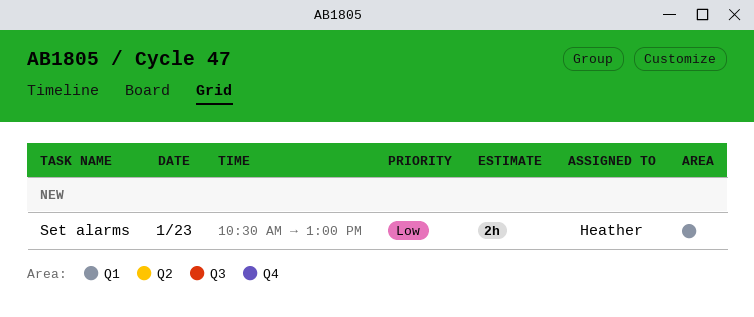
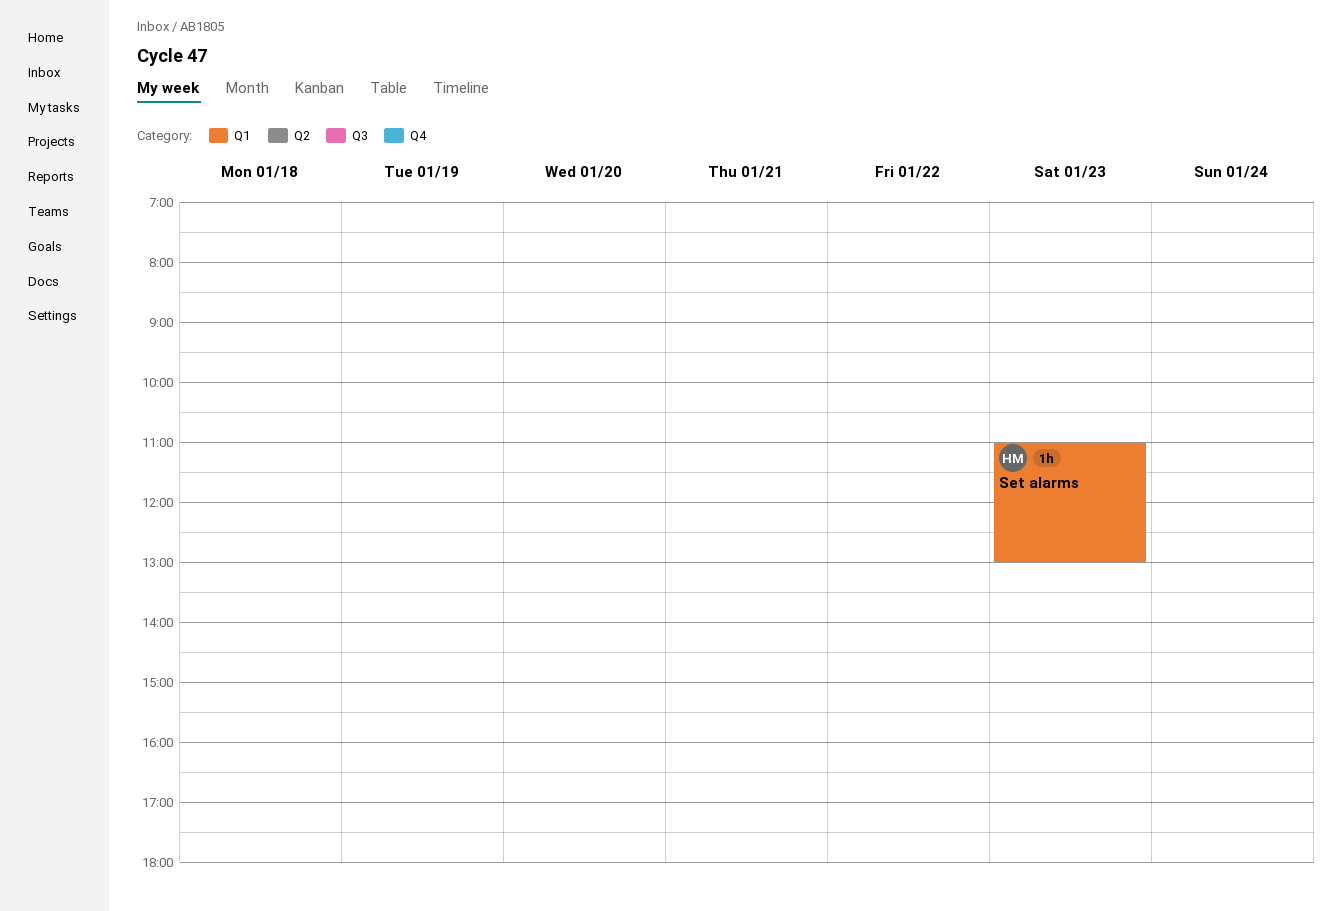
Set alarms, estimate: 2h -> 1h
Set alarms, begins: 10:30 -> 11:00

